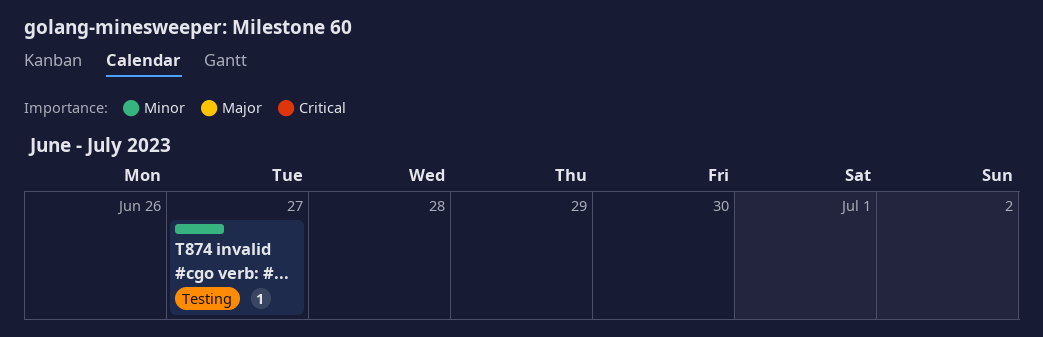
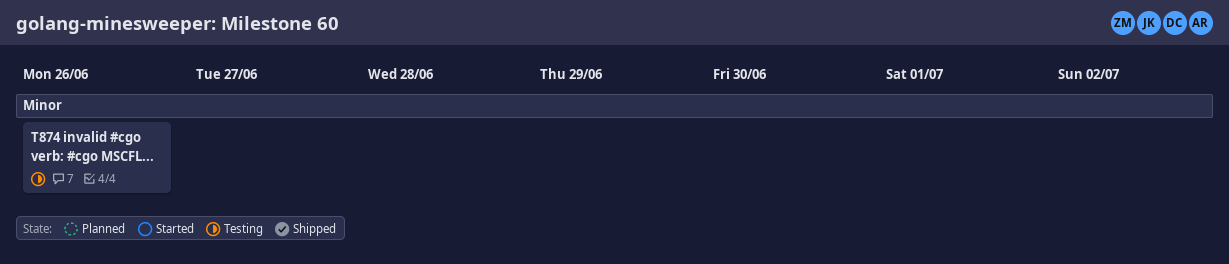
T874, due: Jun 27 -> Jun 26

